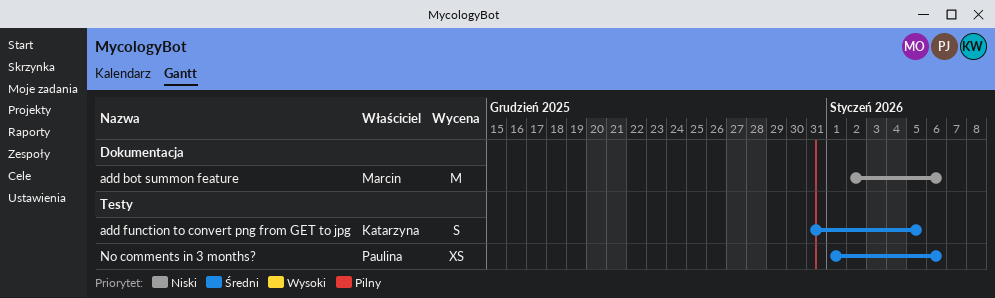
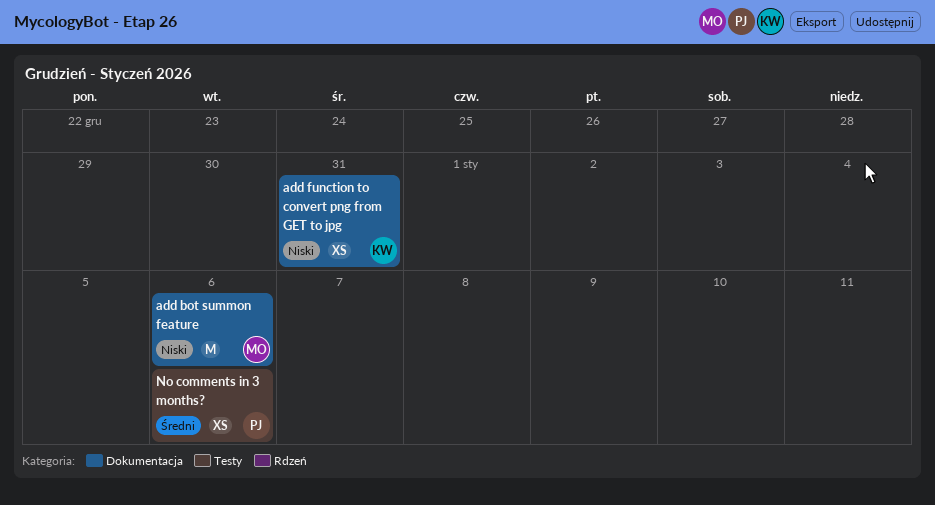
add function to convert png from GET to jpg, priority: Średni -> Niski
add function to convert png from GET to jpg, label: Testy -> Dokumentacja
add function to convert png from GET to jpg, estimate: S -> XS
add function to convert png from GET to jpg, due: Jan 5 -> Dec 31

